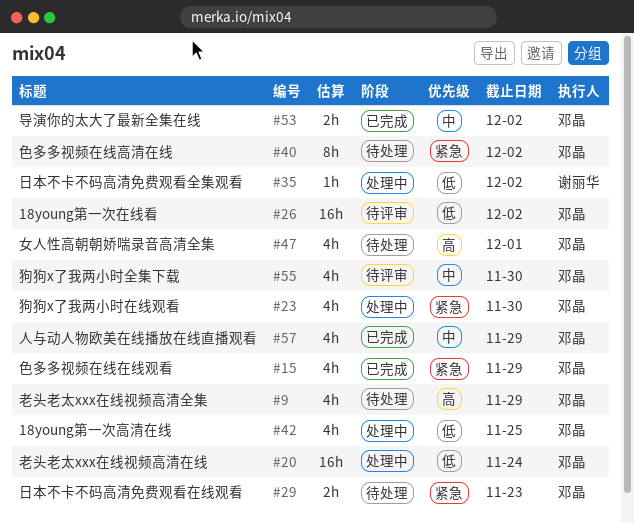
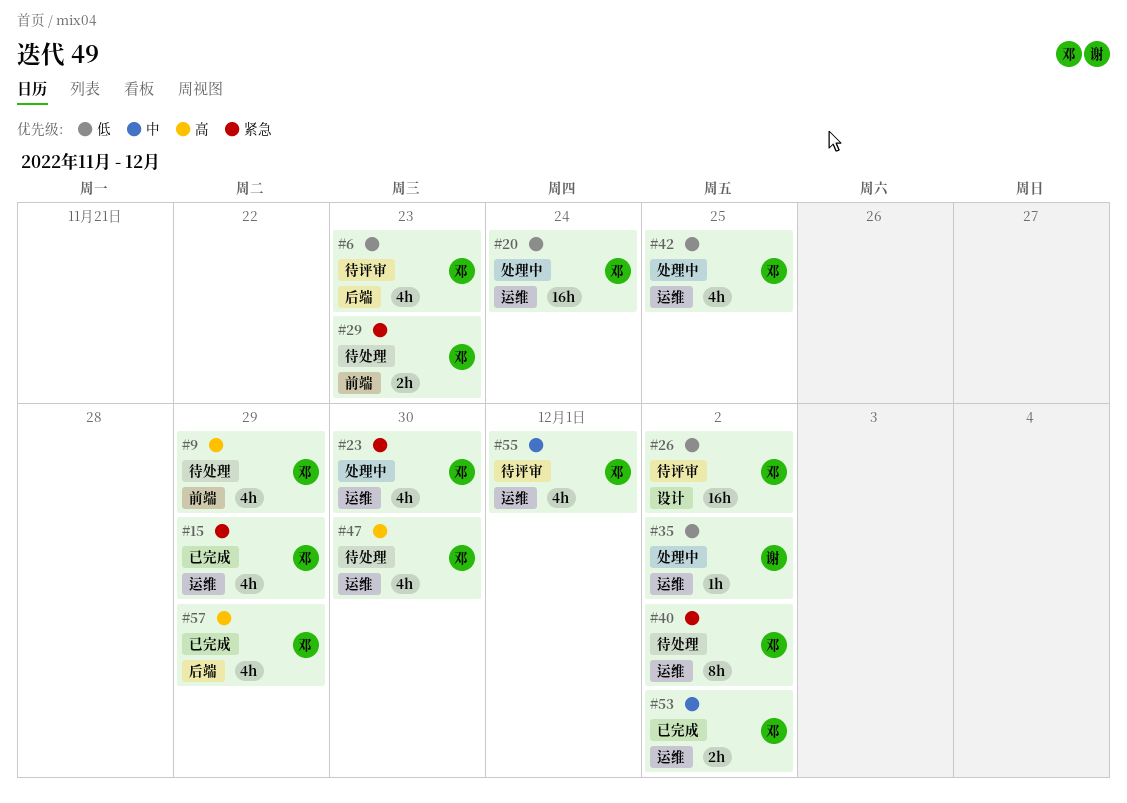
#6: none -> present
#47, due: Dec 1 -> Nov 30
#55, due: Nov 30 -> Dec 1
#57, priority: 中 -> 高

